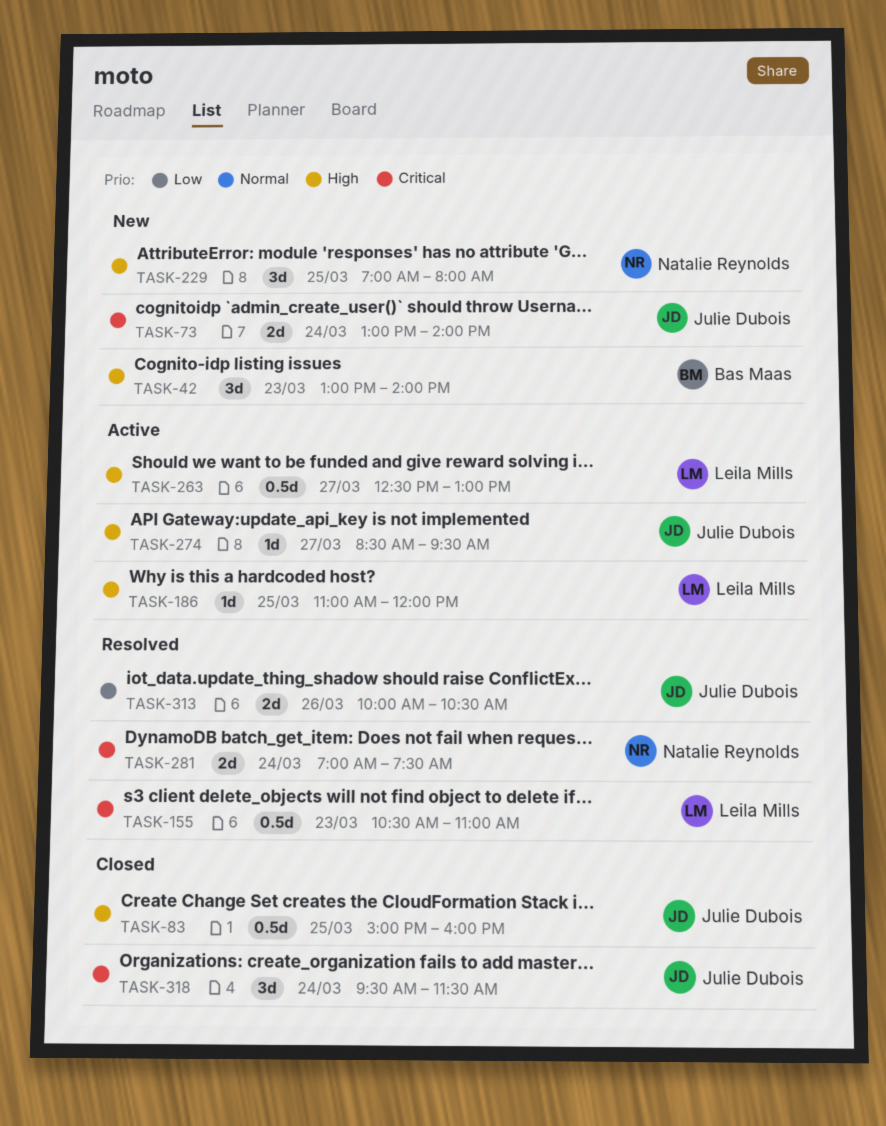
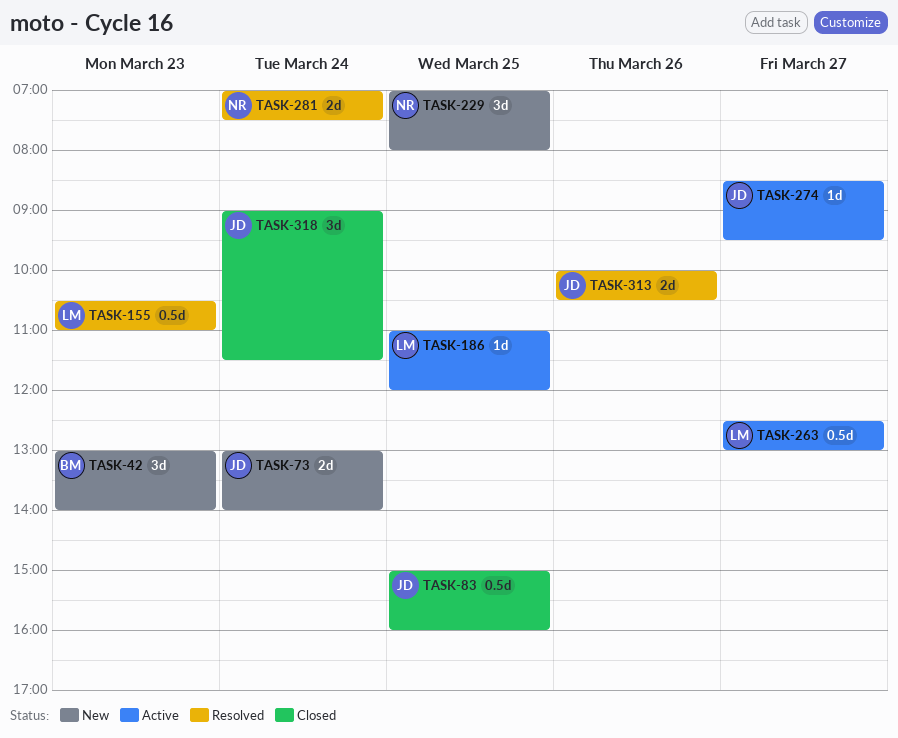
TASK-318, begins: 09:30 -> 09:00

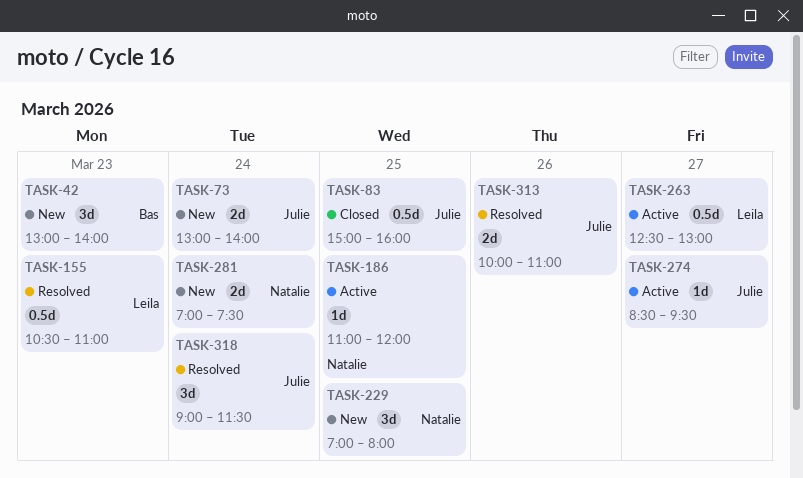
TASK-186, owner: Leila -> Natalie
TASK-281, status: Resolved -> New
TASK-313, ends: 10:30 -> 11:00
TASK-318, status: Closed -> Resolved

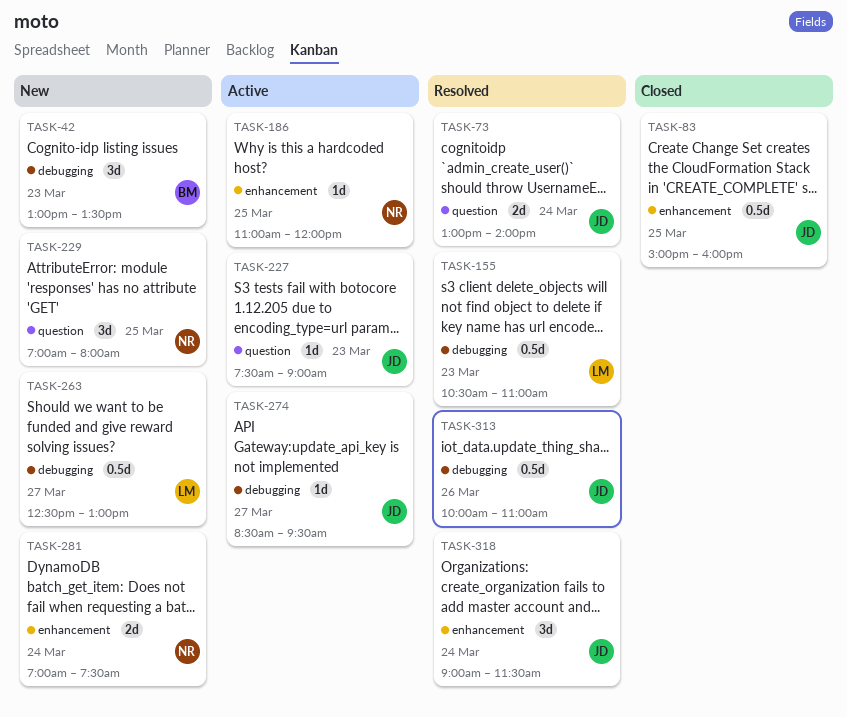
TASK-42, ends: 14:00 -> 13:30
TASK-73, status: New -> Resolved
TASK-227: none -> present
TASK-263, status: Active -> New
TASK-313, estimate: 2d -> 0.5d

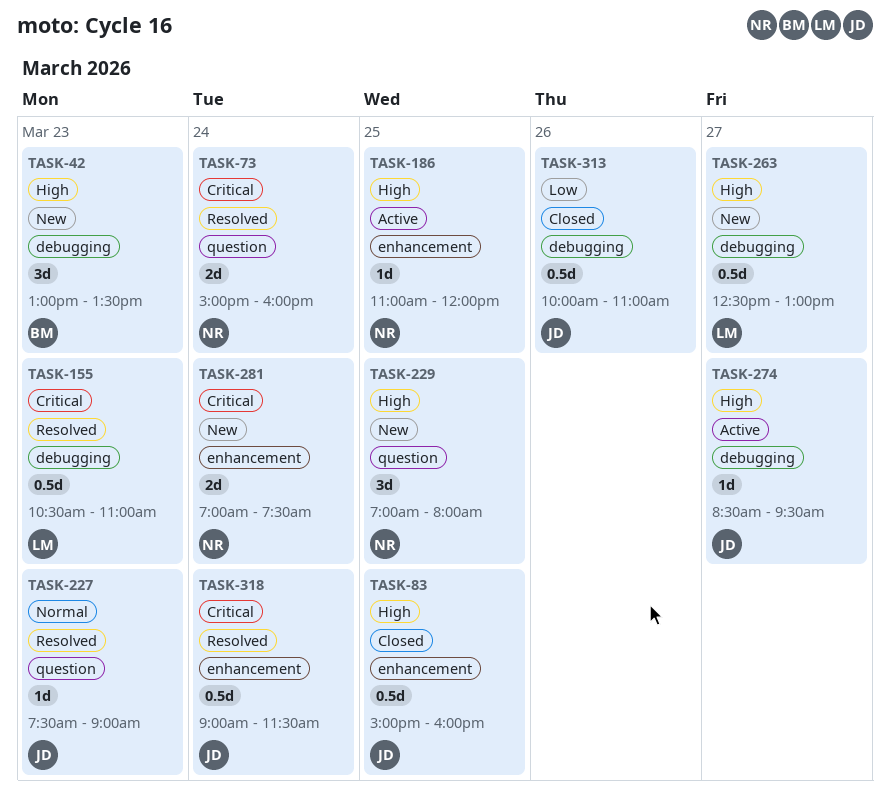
TASK-73, owner: JD -> NR
TASK-73, begins: 13:00 -> 15:00
TASK-73, ends: 14:00 -> 16:00
TASK-227, status: Active -> Resolved
TASK-313, status: Resolved -> Closed
TASK-318, estimate: 3d -> 0.5d

